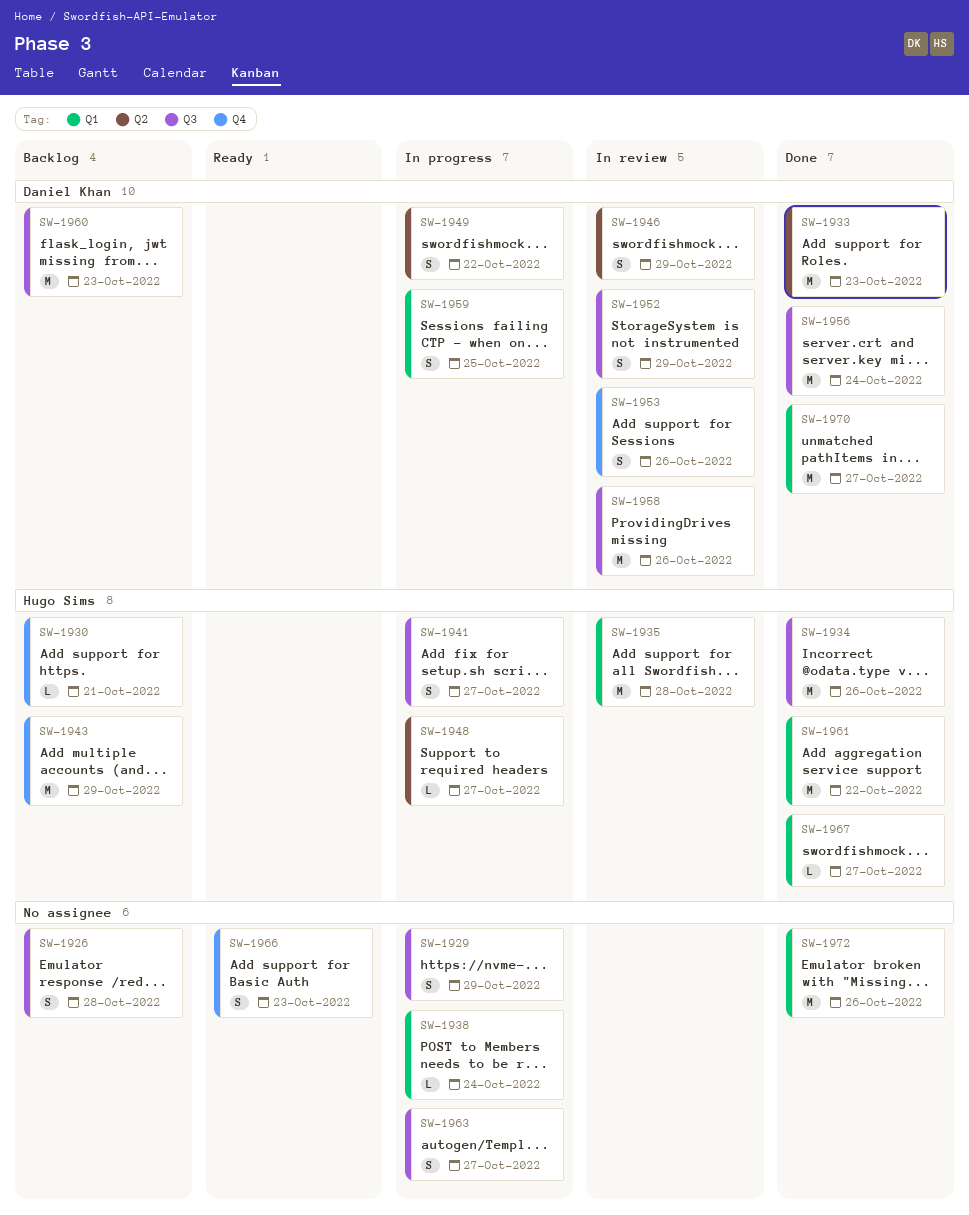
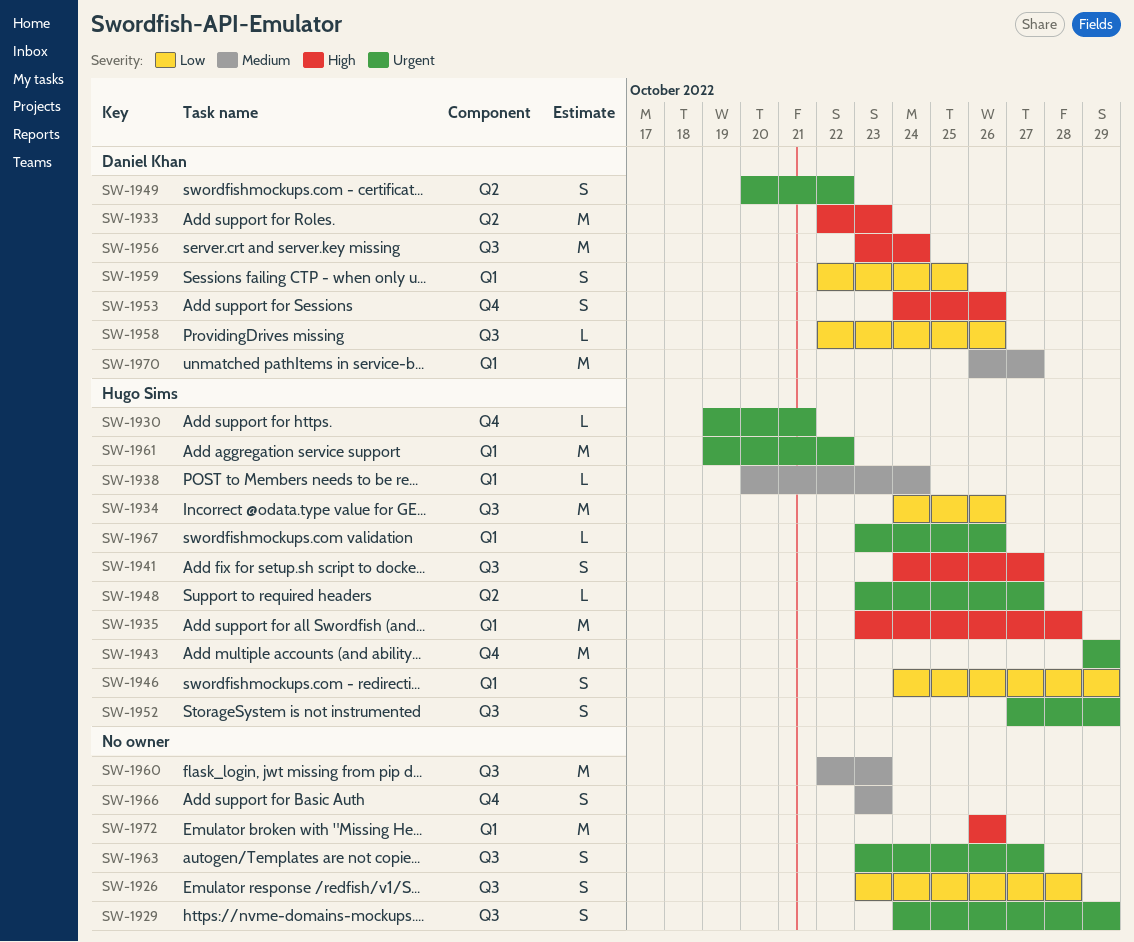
SW-1938, owner: none -> Hugo Sims
SW-1946, owner: Daniel Khan -> Hugo Sims
SW-1946, label: Q2 -> Q1
SW-1952, owner: Daniel Khan -> Hugo Sims
SW-1958, estimate: M -> L
SW-1960, owner: Daniel Khan -> none
SW-1967, due: Oct 27 -> Oct 26

